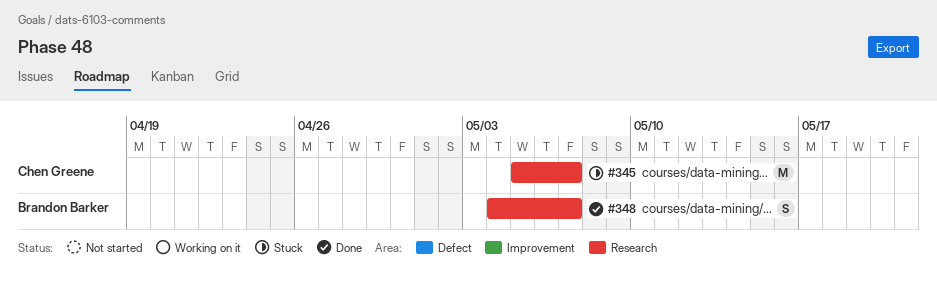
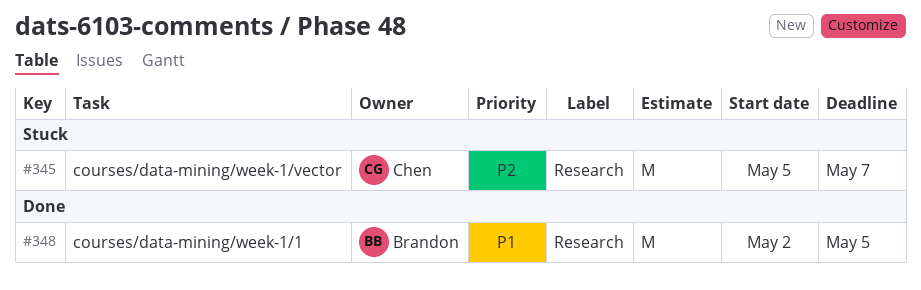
#348, estimate: S -> M
#348, start: May 4 -> May 2
#348, due: May 7 -> May 5

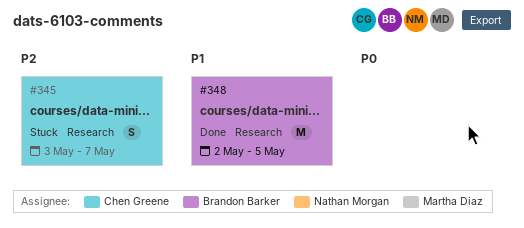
#345, estimate: M -> S
#345, start: May 5 -> May 3

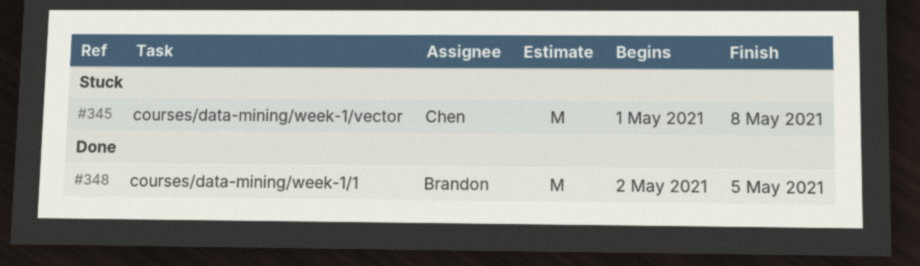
#345, estimate: S -> M
#345, start: May 3 -> May 1
#345, due: May 7 -> May 8

